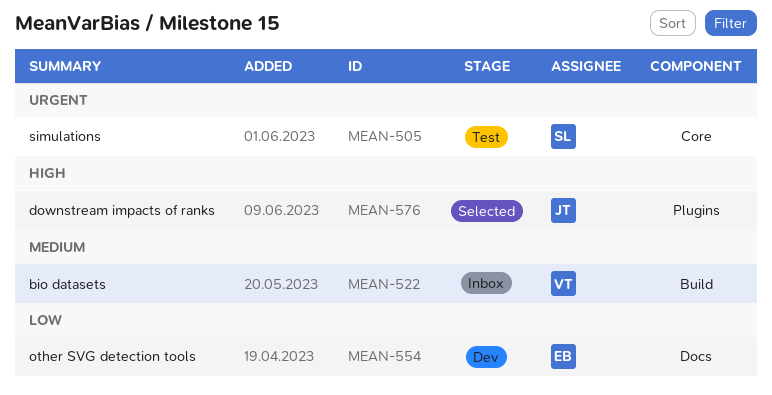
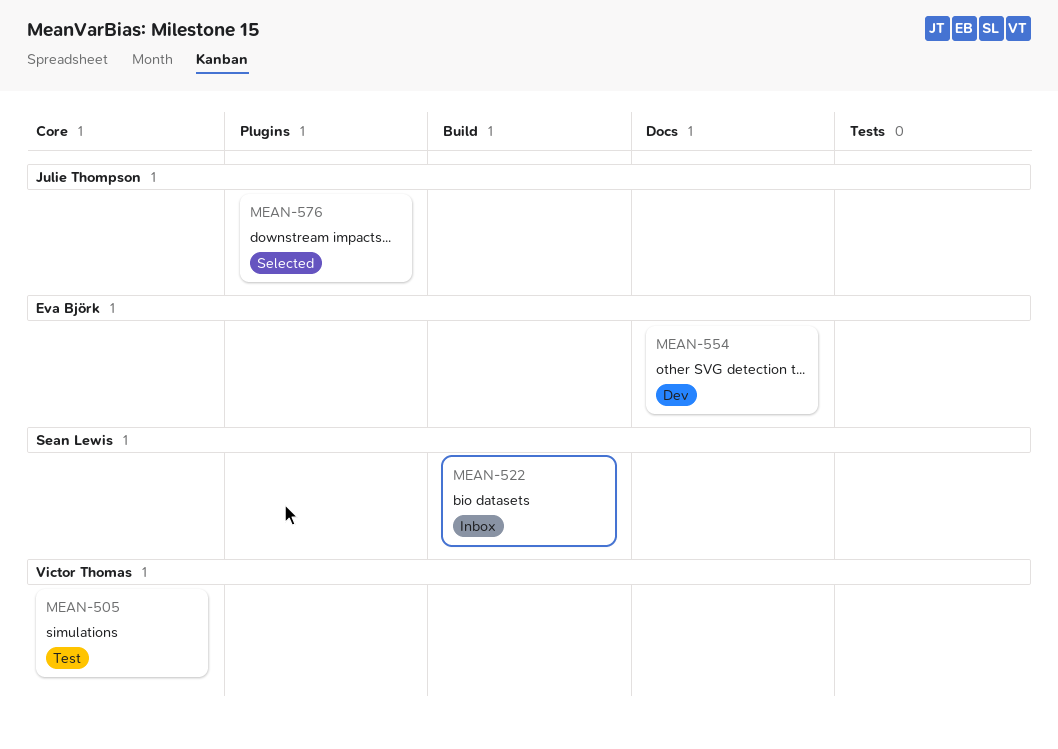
MEAN-505, owner: Sean Lewis -> Victor Thomas
MEAN-522, owner: Victor Thomas -> Sean Lewis

